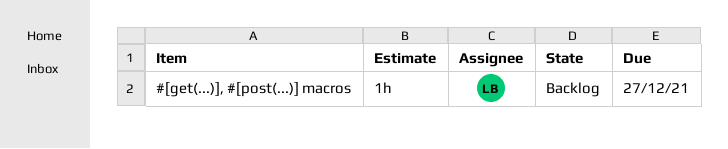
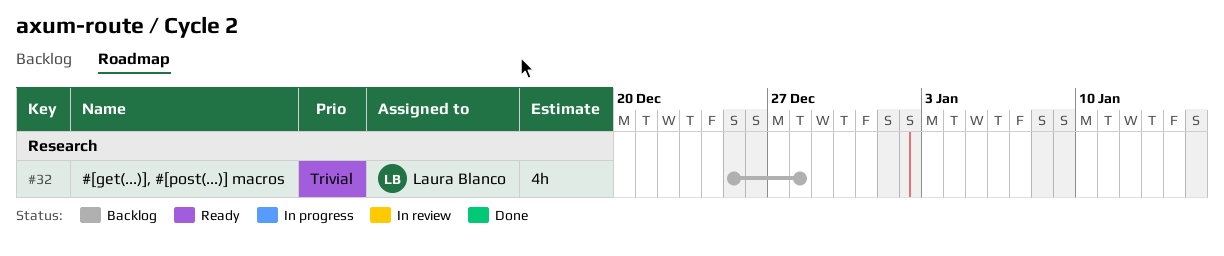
#[get(...)], #[post(...)] macros, estimate: 1h -> 4h
#[get(...)], #[post(...)] macros, due: Dec 27 -> Dec 28

